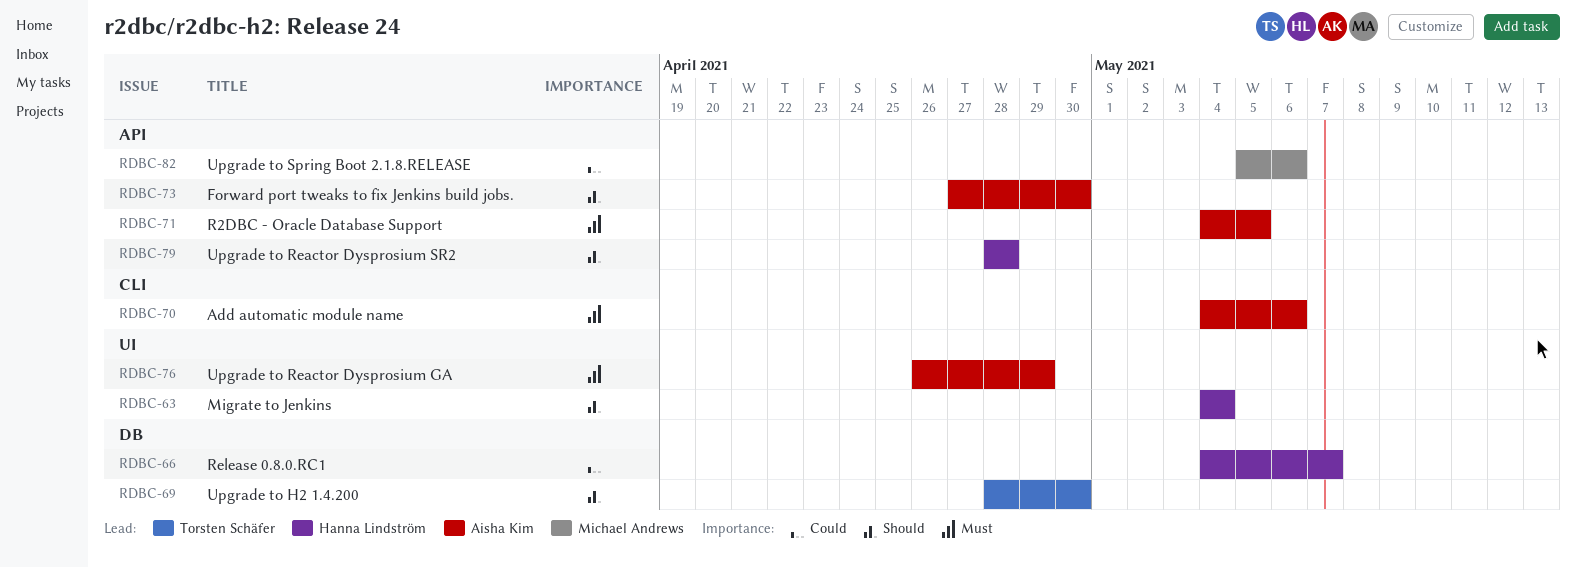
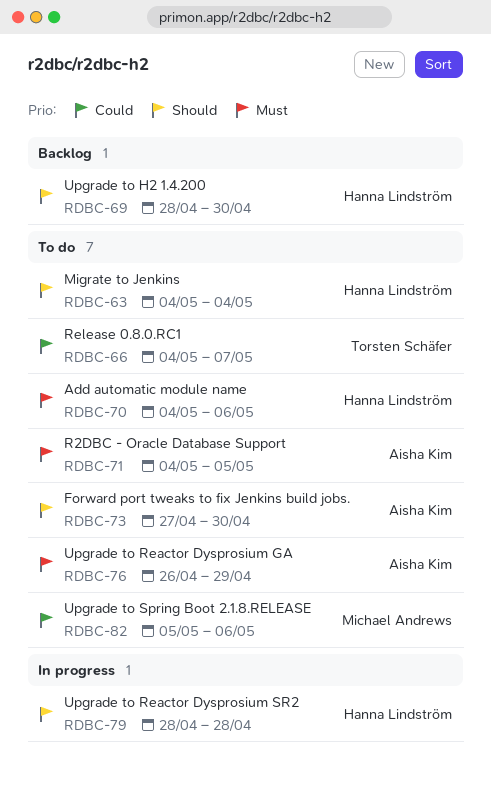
RDBC-66, owner: Hanna Lindström -> Torsten Schäfer
RDBC-69, owner: Torsten Schäfer -> Hanna Lindström
RDBC-70, owner: Aisha Kim -> Hanna Lindström

